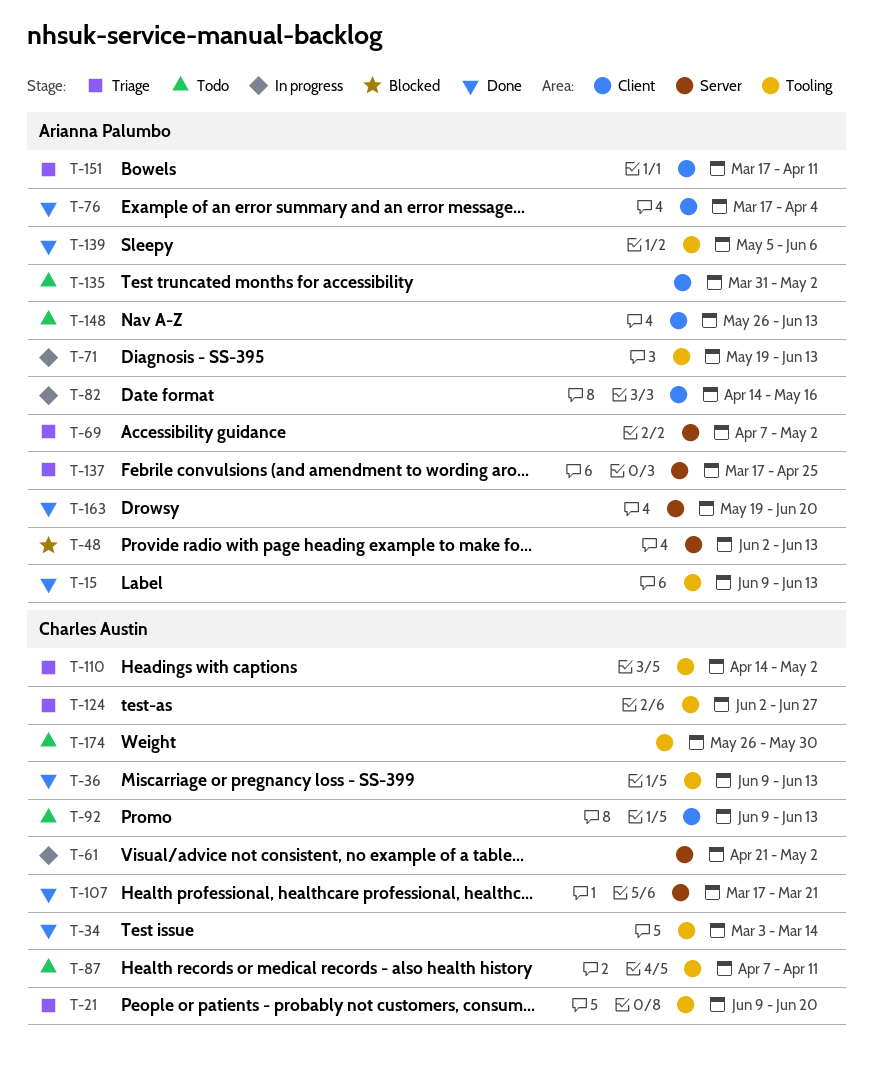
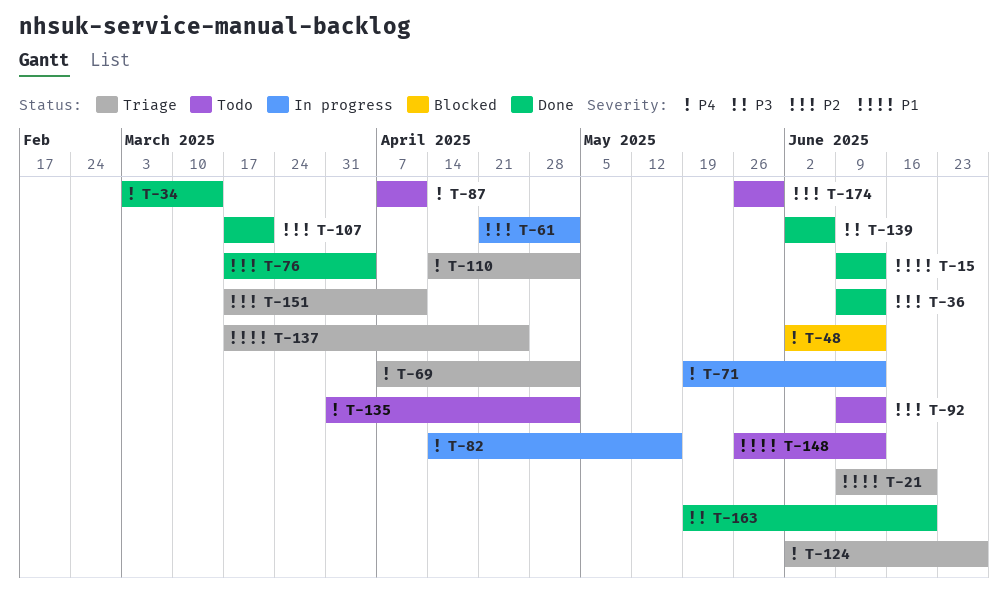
T-139, start: May 5 -> Jun 2

